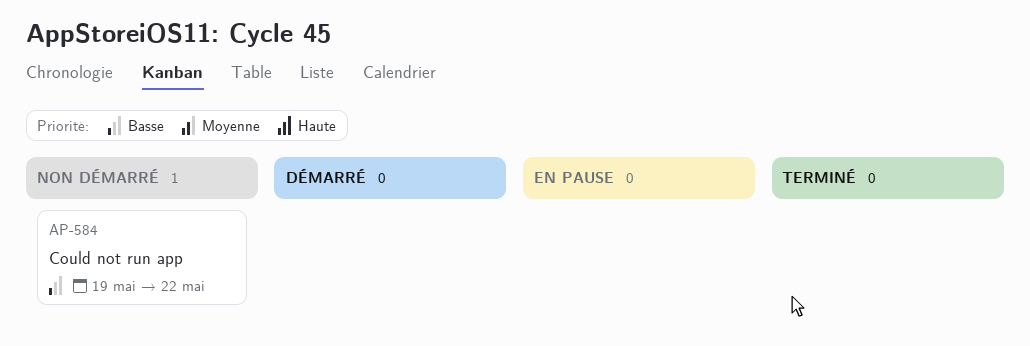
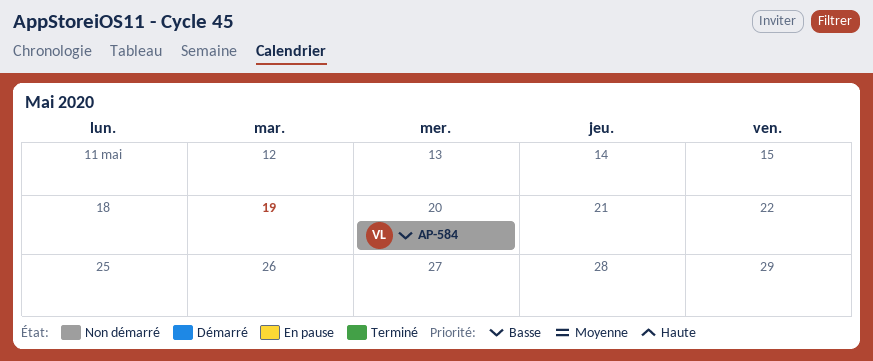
AP-584, start: May 19 -> May 20
AP-584, due: May 22 -> May 20

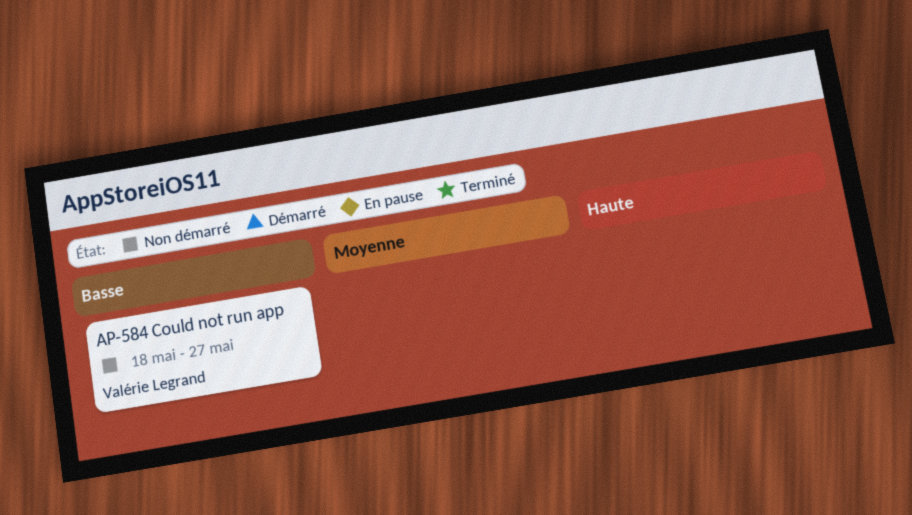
AP-584, start: May 20 -> May 18
AP-584, due: May 20 -> May 27

